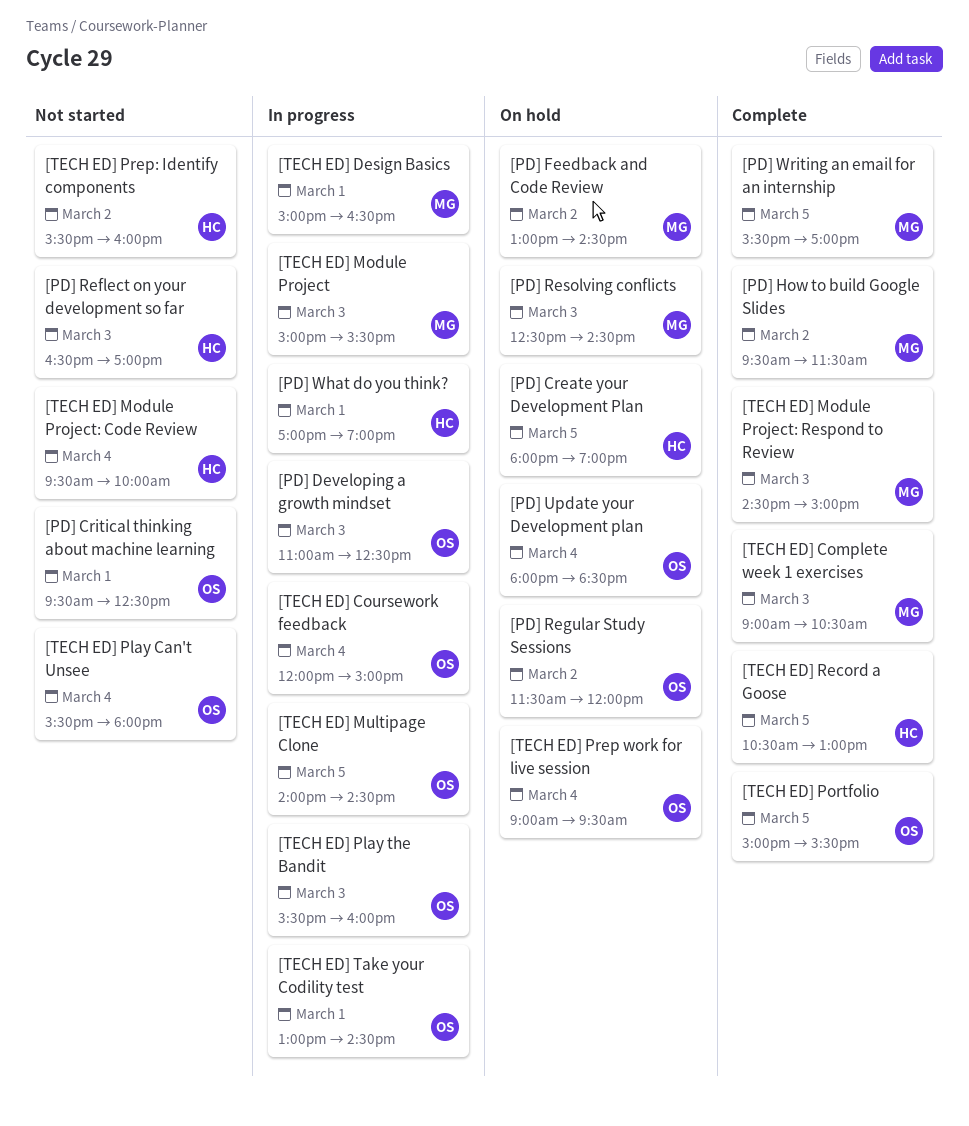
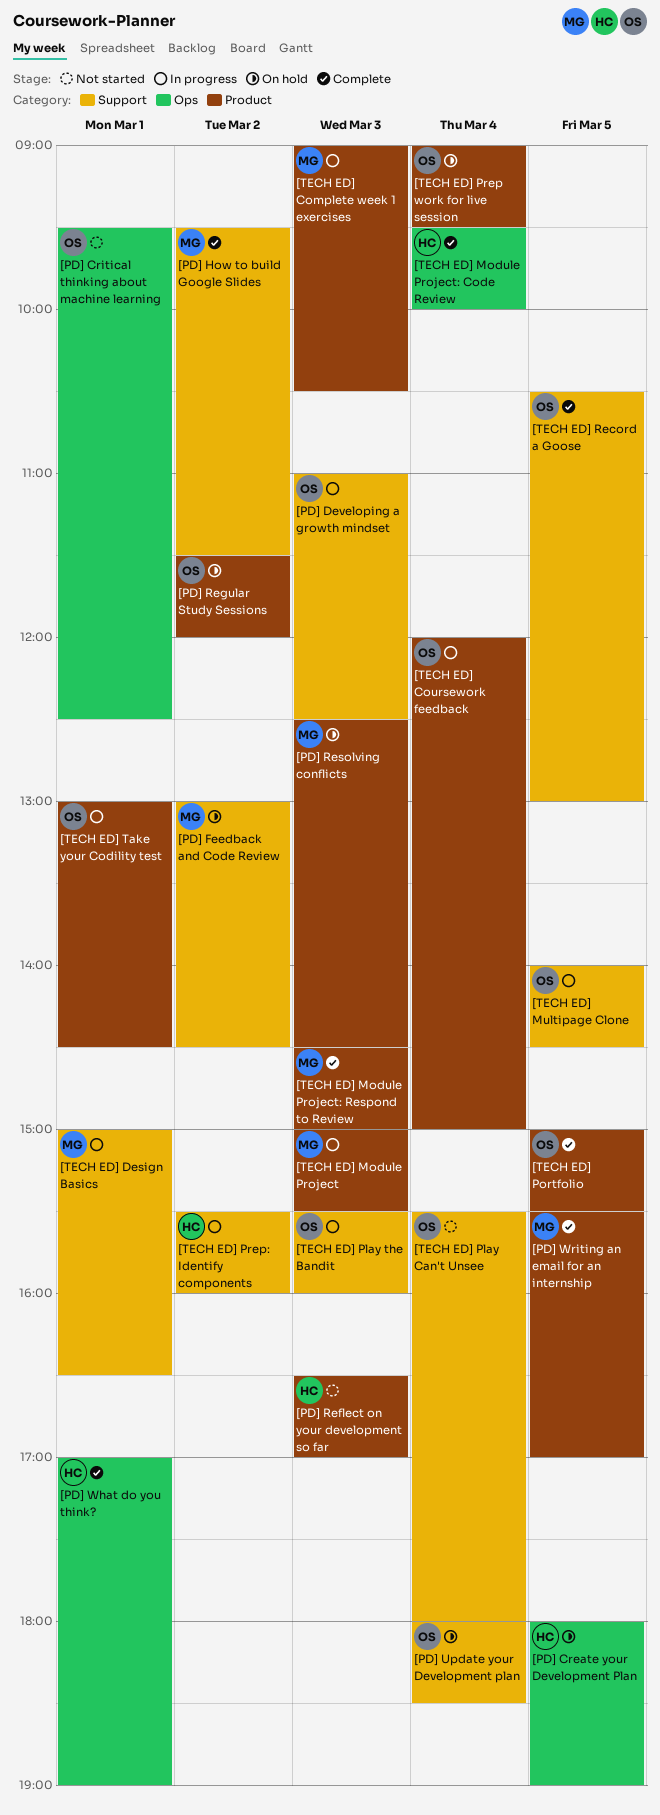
[PD] What do you think?, status: In progress -> Complete
[TECH ED] Complete week 1 exercises, status: Complete -> In progress
[TECH ED] Module Project: Code Review, status: Not started -> Complete
[TECH ED] Prep: Identify components, status: Not started -> In progress
[TECH ED] Record a Goose, owner: HC -> OS

